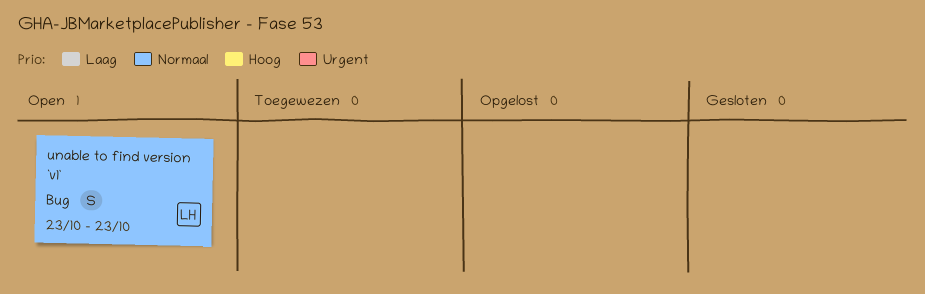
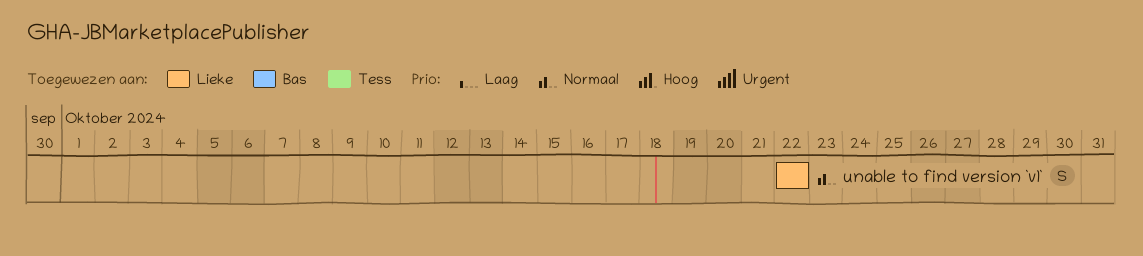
unable to find version `v1`, start: Oct 23 -> Oct 22
unable to find version `v1`, due: Oct 23 -> Oct 22

